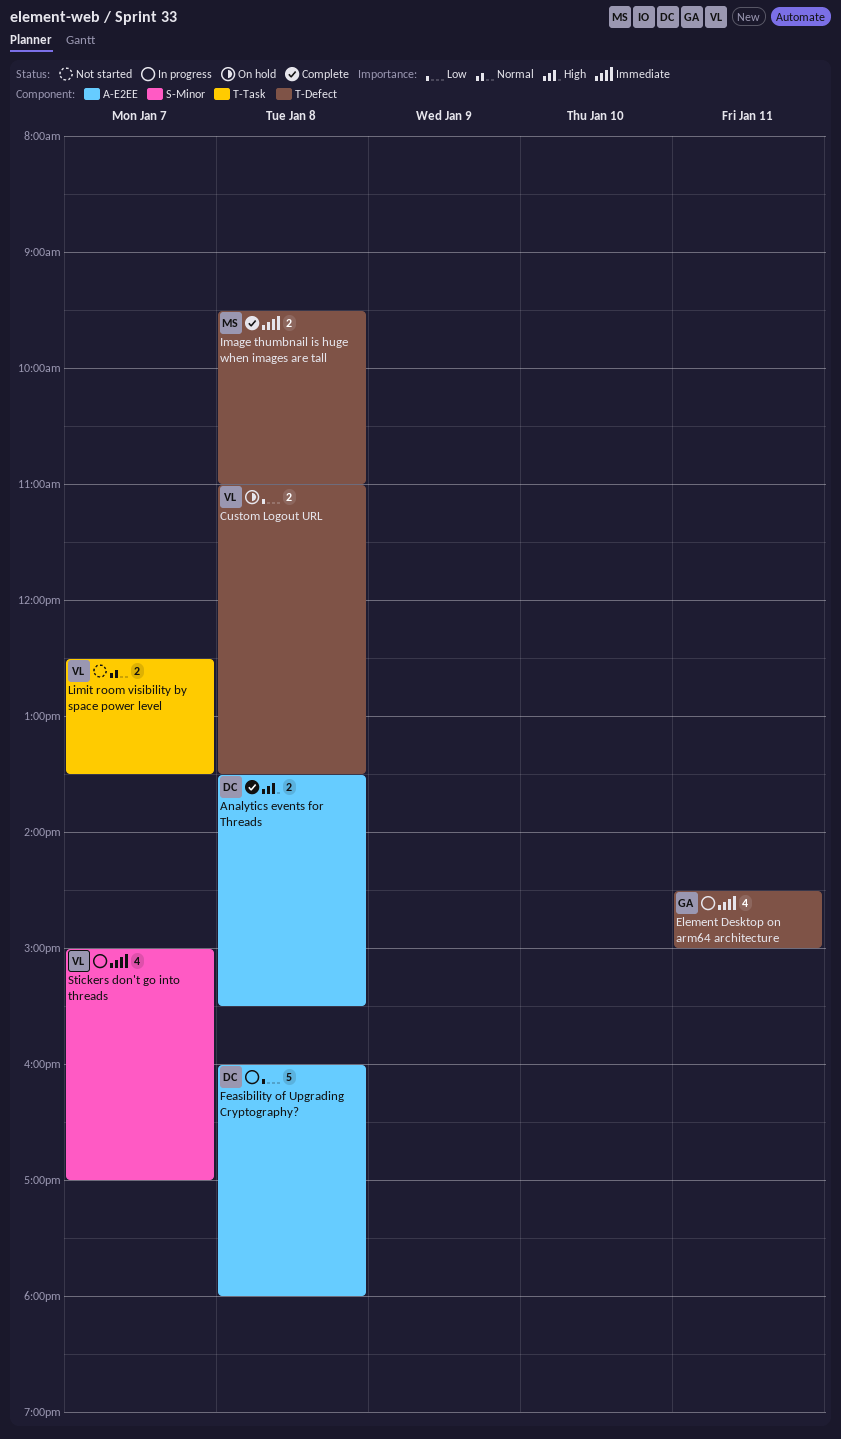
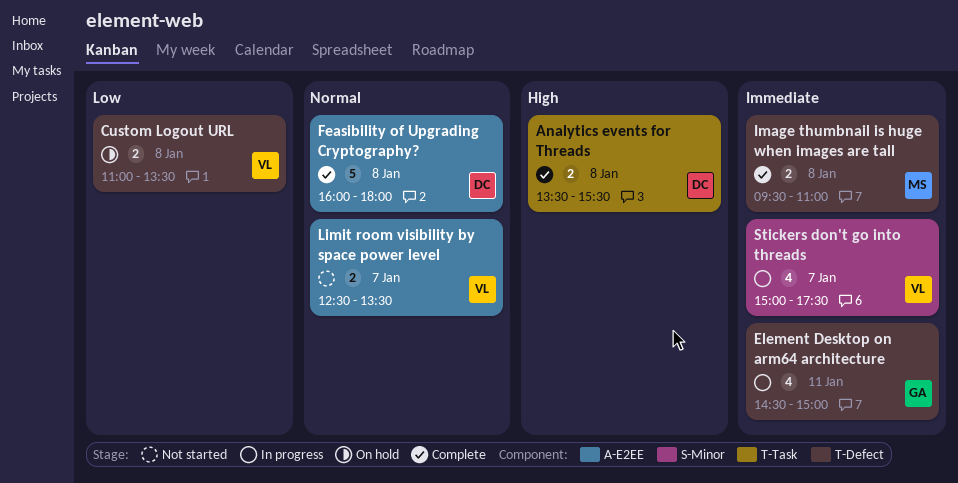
Analytics events for Threads, label: A-E2EE -> T-Task
Feasibility of Upgrading Cryptography?, status: In progress -> Complete
Feasibility of Upgrading Cryptography?, priority: Low -> Normal
Limit room visibility by space power level, label: T-Task -> A-E2EE
Stickers don't go into threads, ends: 17:00 -> 17:30

